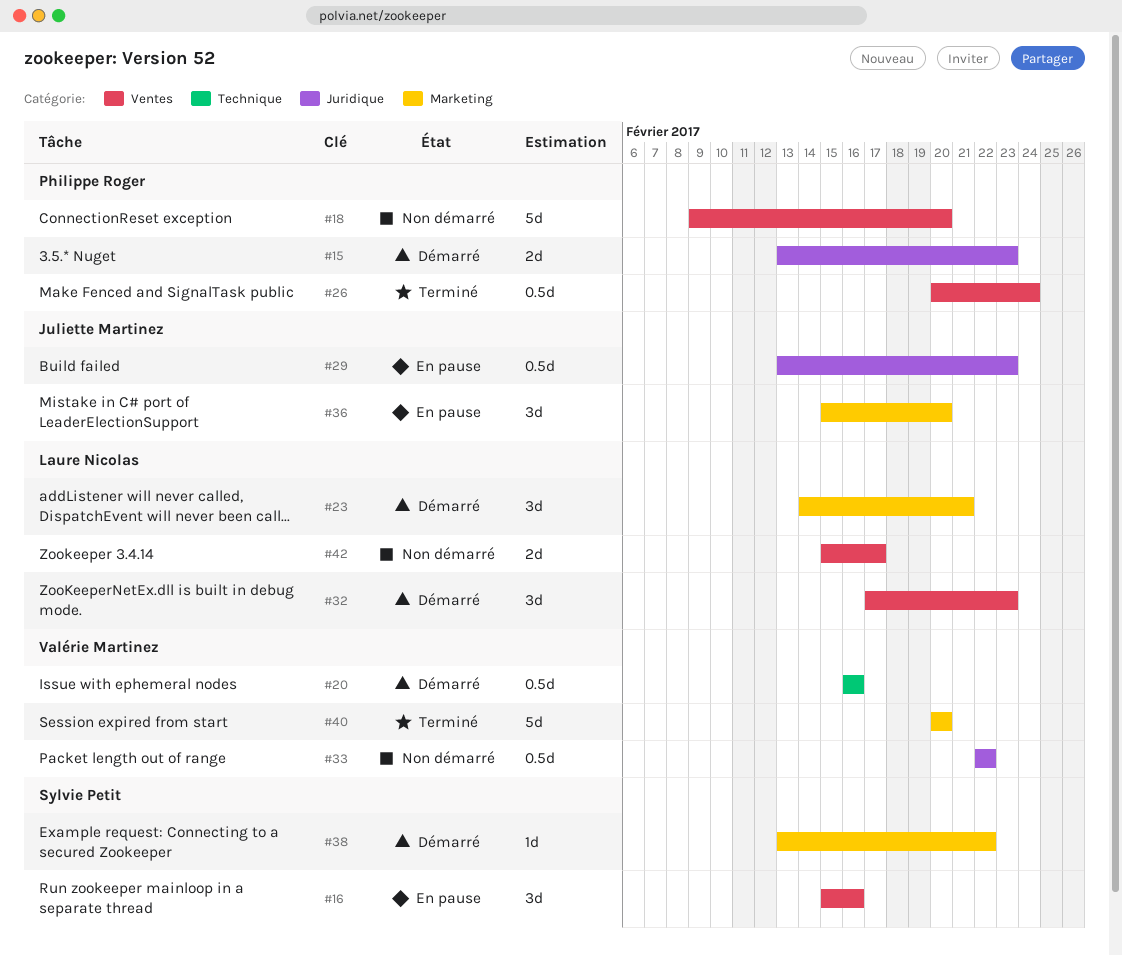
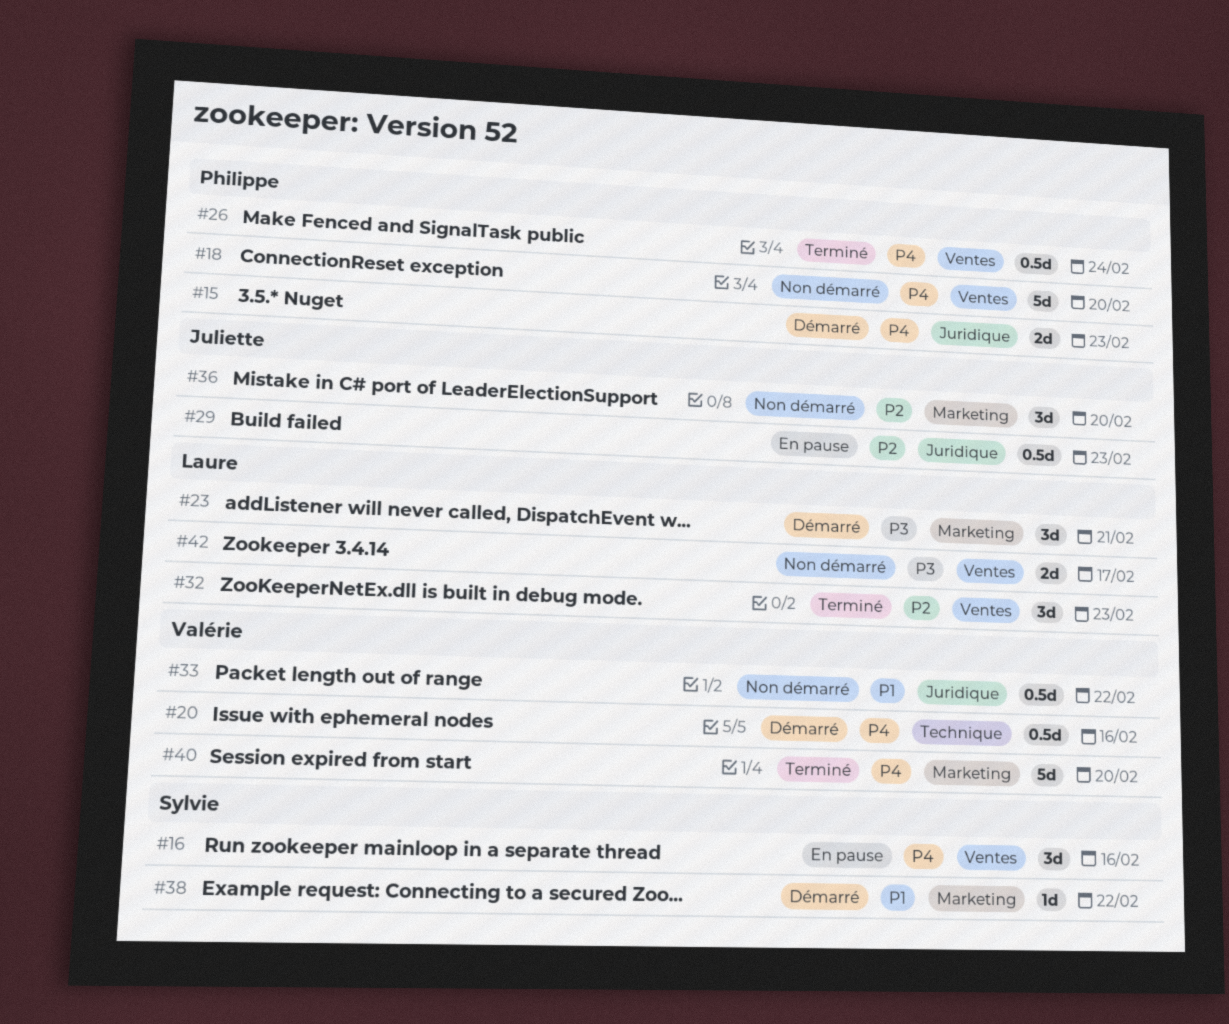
#32, status: Démarré -> Terminé
#36, status: En pause -> Non démarré

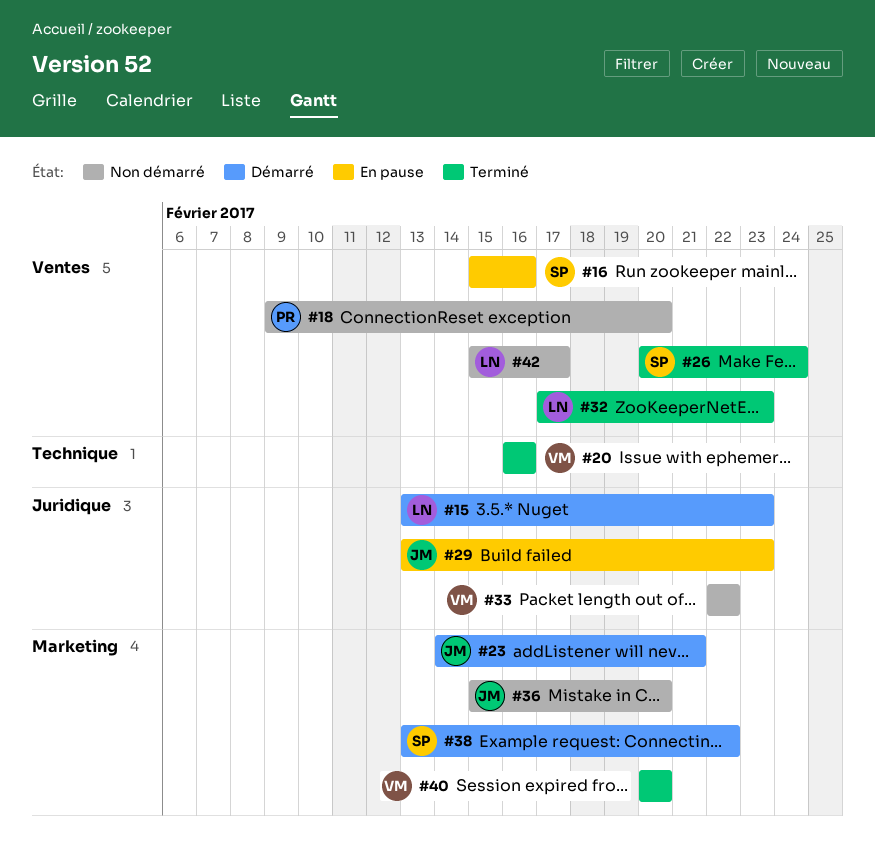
#15, owner: Philippe -> Laure
#20, status: Démarré -> Terminé
#23, owner: Laure -> Juliette
#26, owner: Philippe -> Sylvie

